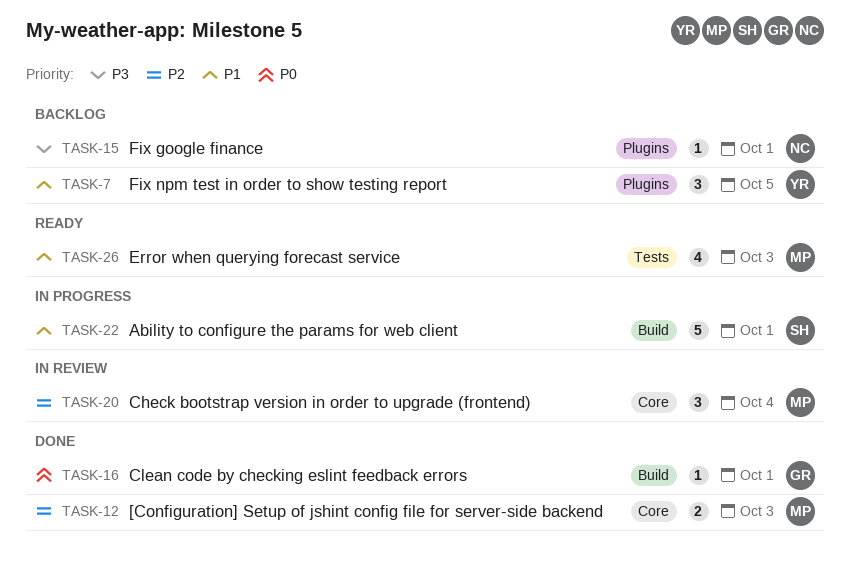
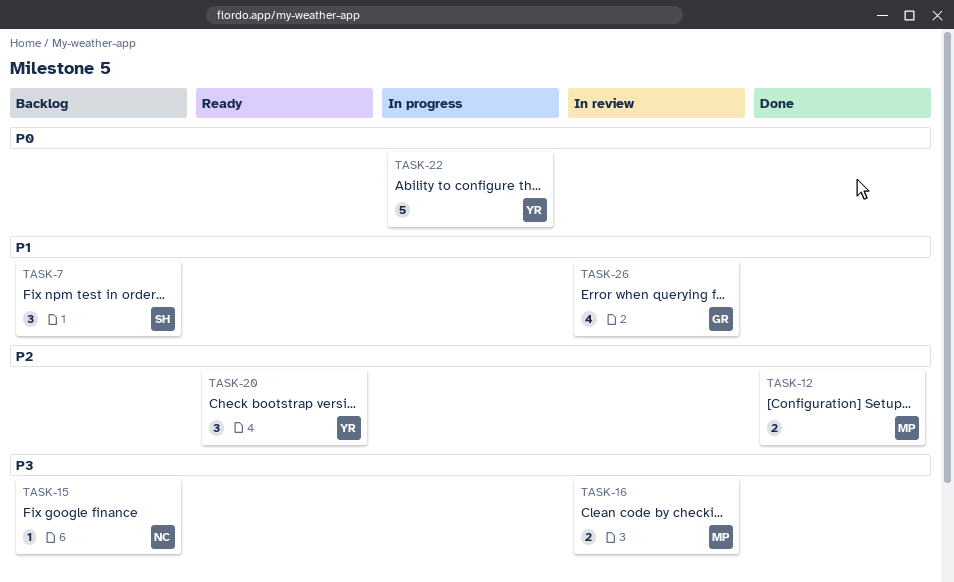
TASK-7, owner: YR -> SH
TASK-16, status: Done -> In review
TASK-16, owner: GR -> MP
TASK-16, priority: P0 -> P3
TASK-16, estimate: 1 -> 2
TASK-20, status: In review -> Ready
TASK-20, owner: MP -> YR
TASK-22, owner: SH -> YR
TASK-22, priority: P1 -> P0
TASK-26, status: Ready -> In review
TASK-26, owner: MP -> GR

